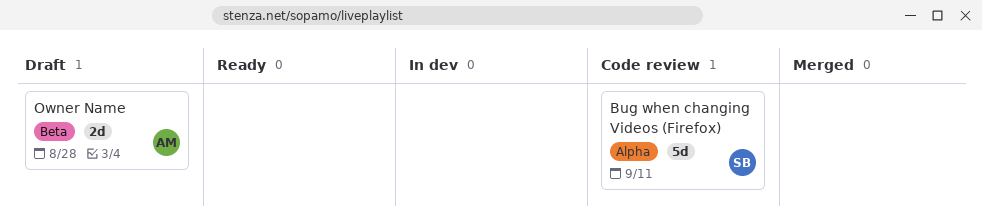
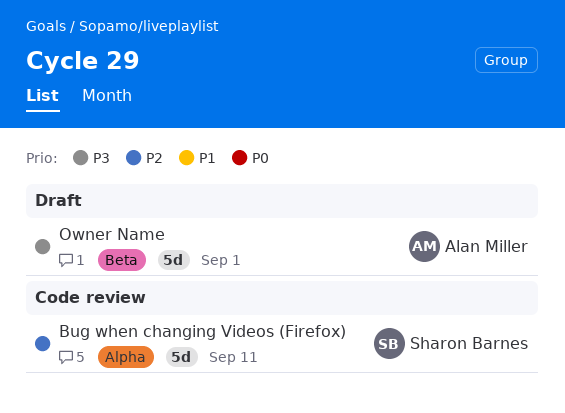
Owner Name, estimate: 2d -> 5d
Owner Name, due: Aug 28 -> Sep 1

